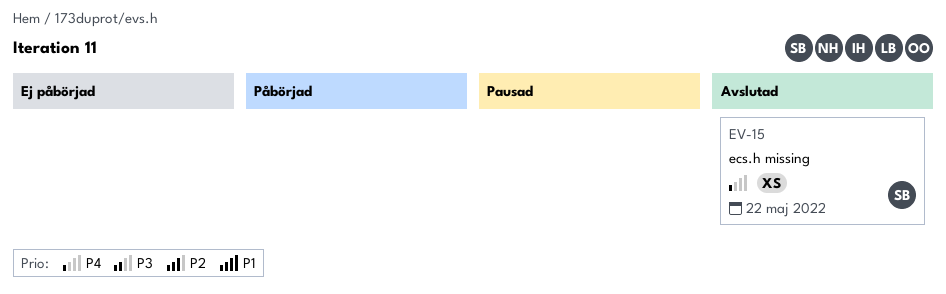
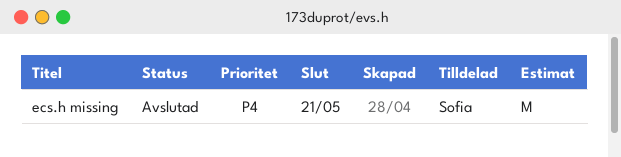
ecs.h missing, estimate: XS -> M
ecs.h missing, due: May 22 -> May 21

